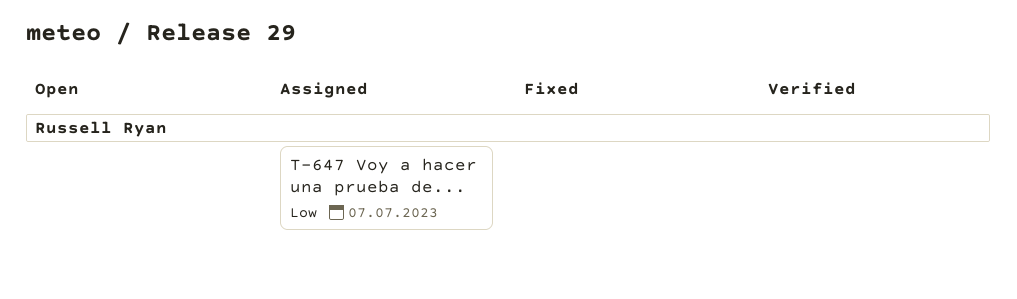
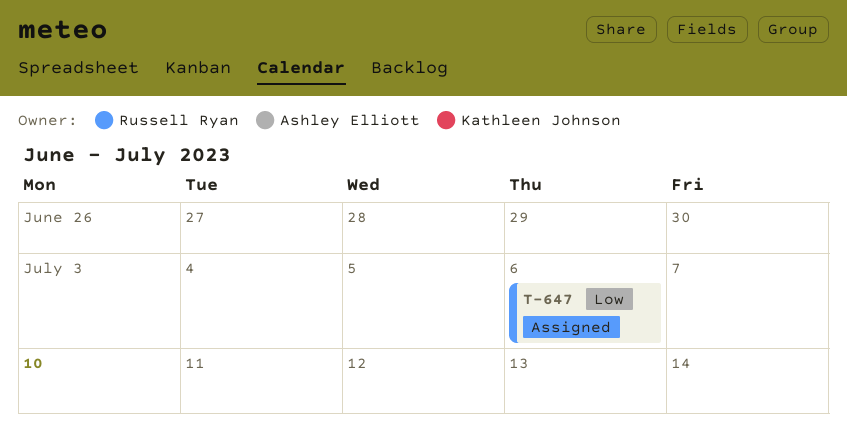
T-647, due: Jul 7 -> Jul 6

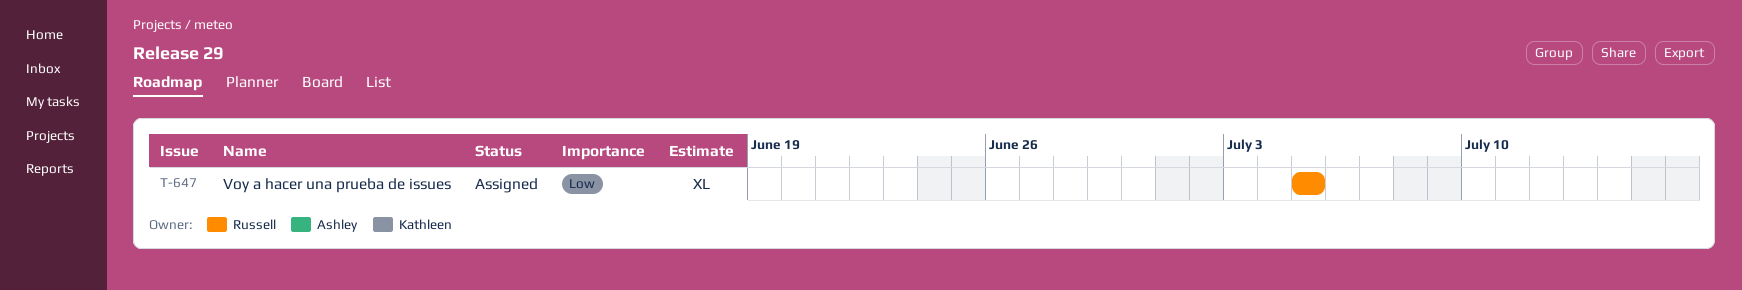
T-647, due: Jul 6 -> Jul 5

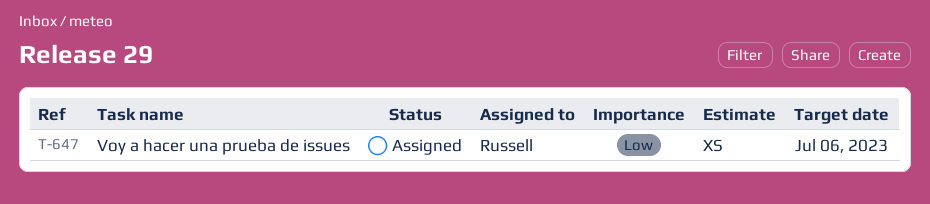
T-647, estimate: XL -> XS
T-647, due: Jul 5 -> Jul 6

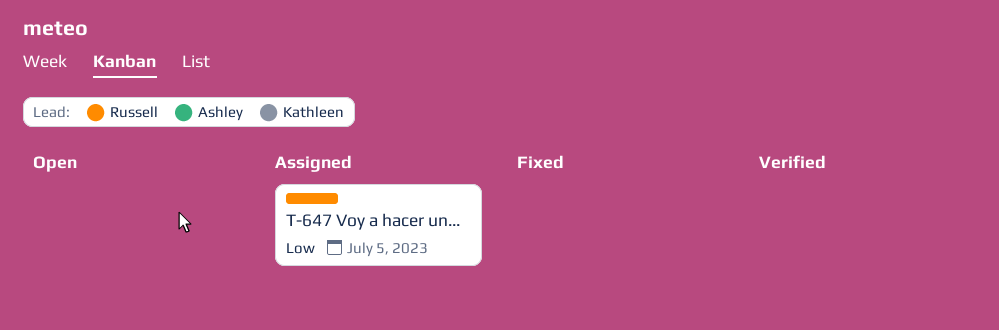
T-647, due: Jul 6 -> Jul 5

